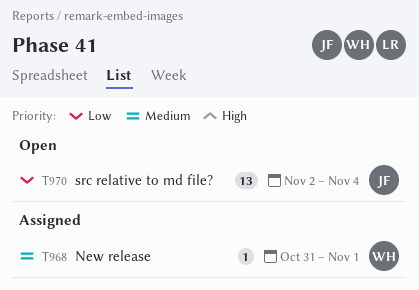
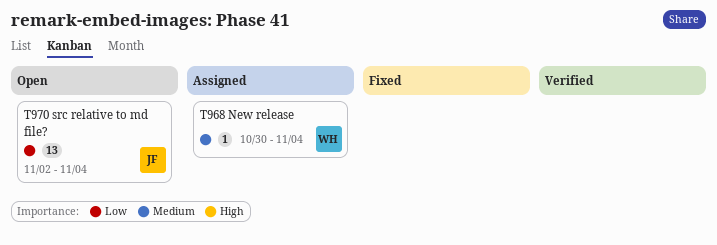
T968, start: Oct 31 -> Oct 30
T968, due: Nov 1 -> Nov 4

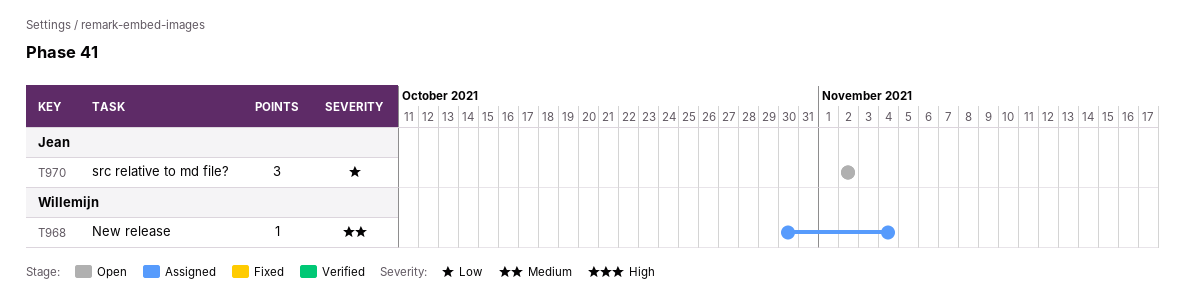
T970, estimate: 13 -> 3
T970, due: Nov 4 -> Nov 2

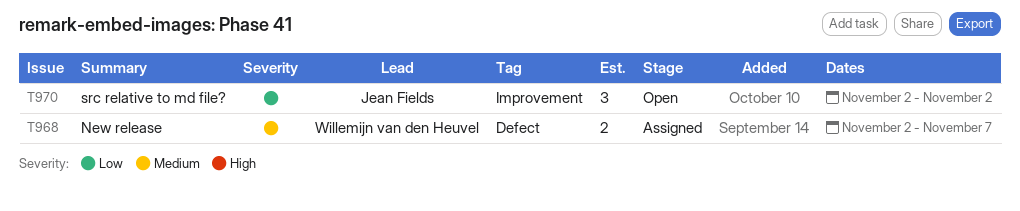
T968, estimate: 1 -> 2
T968, start: Oct 30 -> Nov 2
T968, due: Nov 4 -> Nov 7

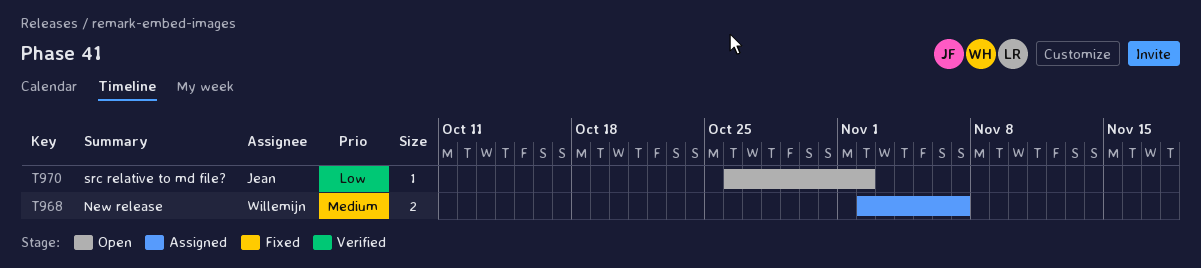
T970, estimate: 3 -> 1
T970, start: Nov 2 -> Oct 26

